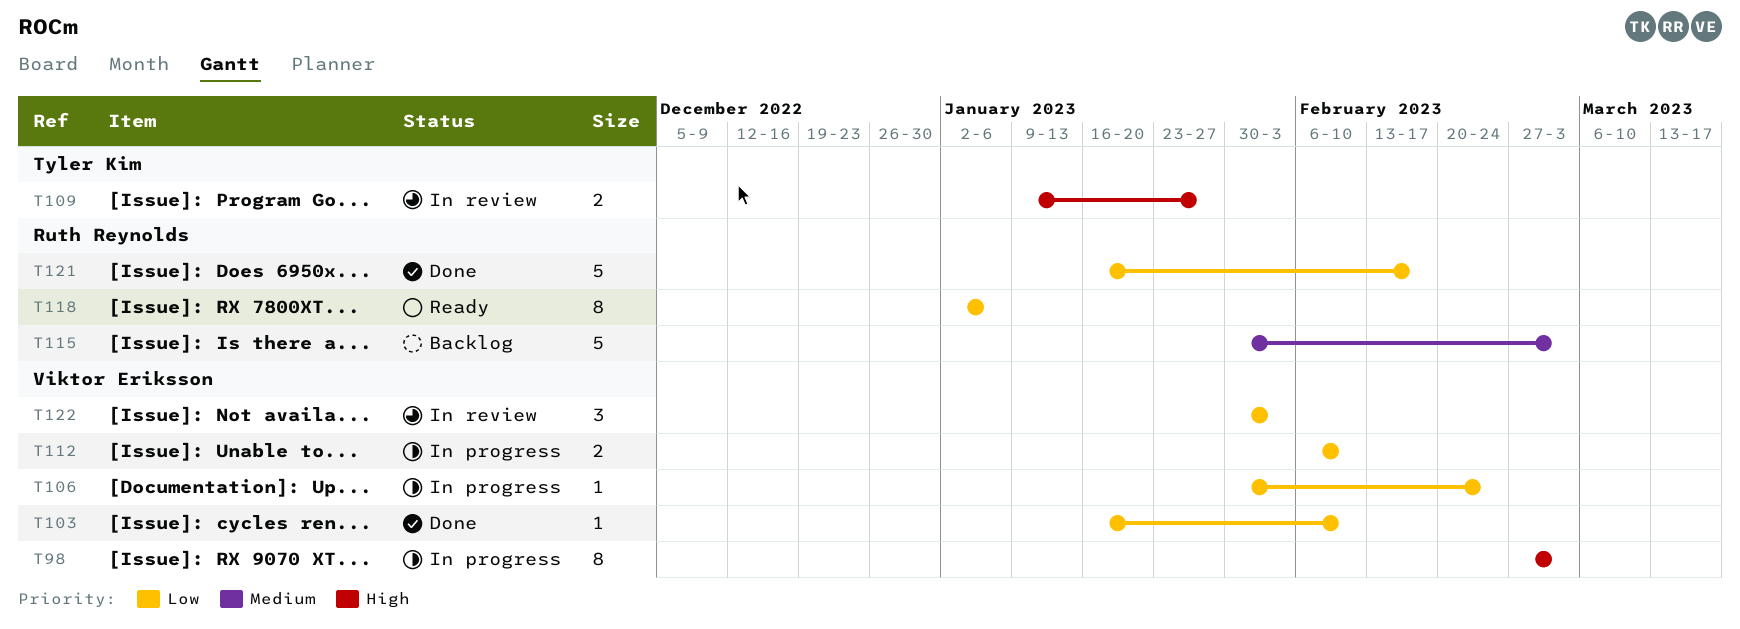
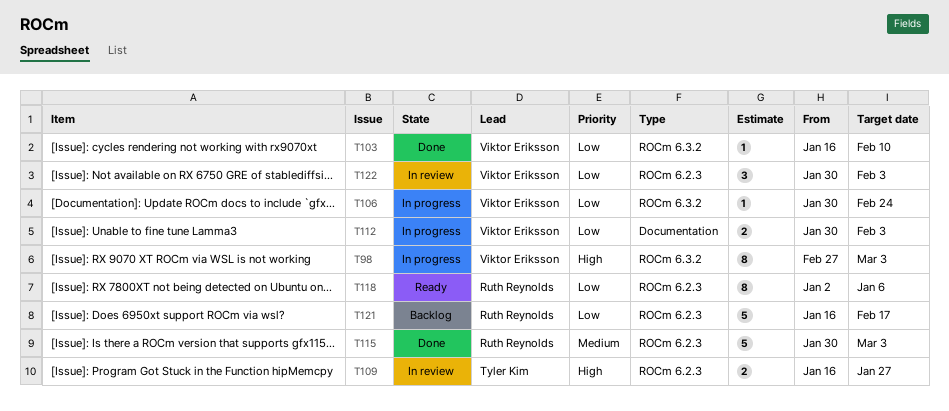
T109, start: Jan 9 -> Jan 16
T112, start: Feb 6 -> Jan 30
T112, due: Feb 10 -> Feb 3
T115, status: Backlog -> Done
T121, status: Done -> Backlog

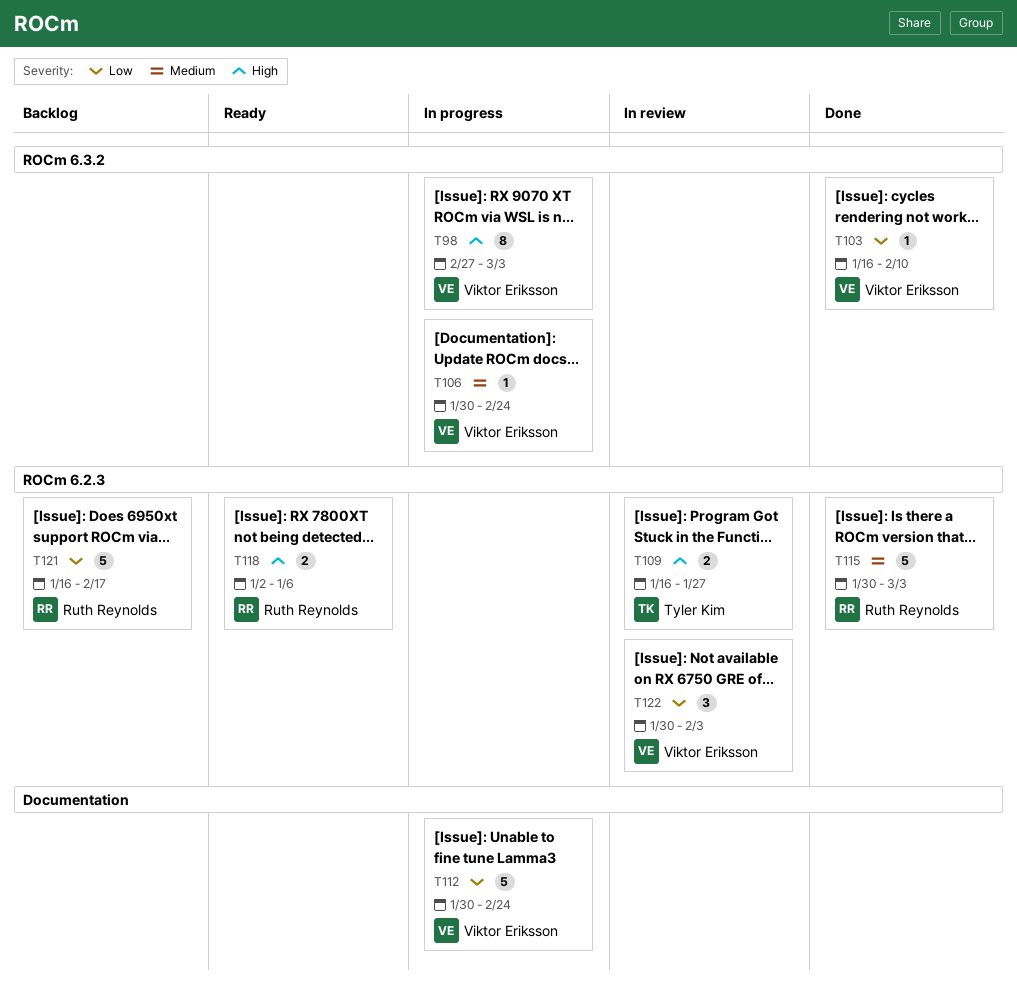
T106, priority: Low -> Medium
T112, estimate: 2 -> 5
T112, due: Feb 3 -> Feb 24
T118, priority: Low -> High
T118, estimate: 8 -> 2

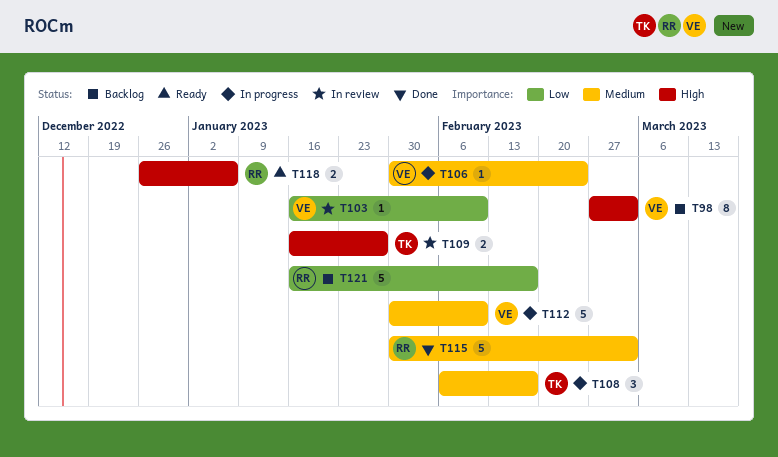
T98, status: In progress -> Backlog
T103, status: Done -> In review
T108: none -> present
T112, priority: Low -> Medium
T112, due: Feb 24 -> Feb 10
T118, start: Jan 2 -> Dec 26
T122: present -> none

